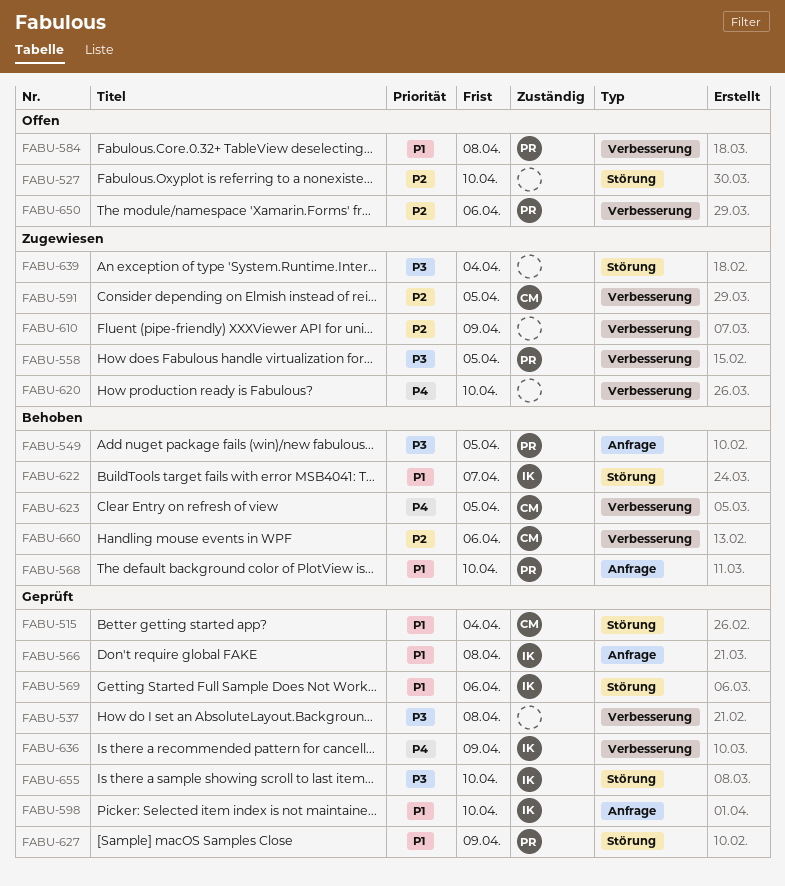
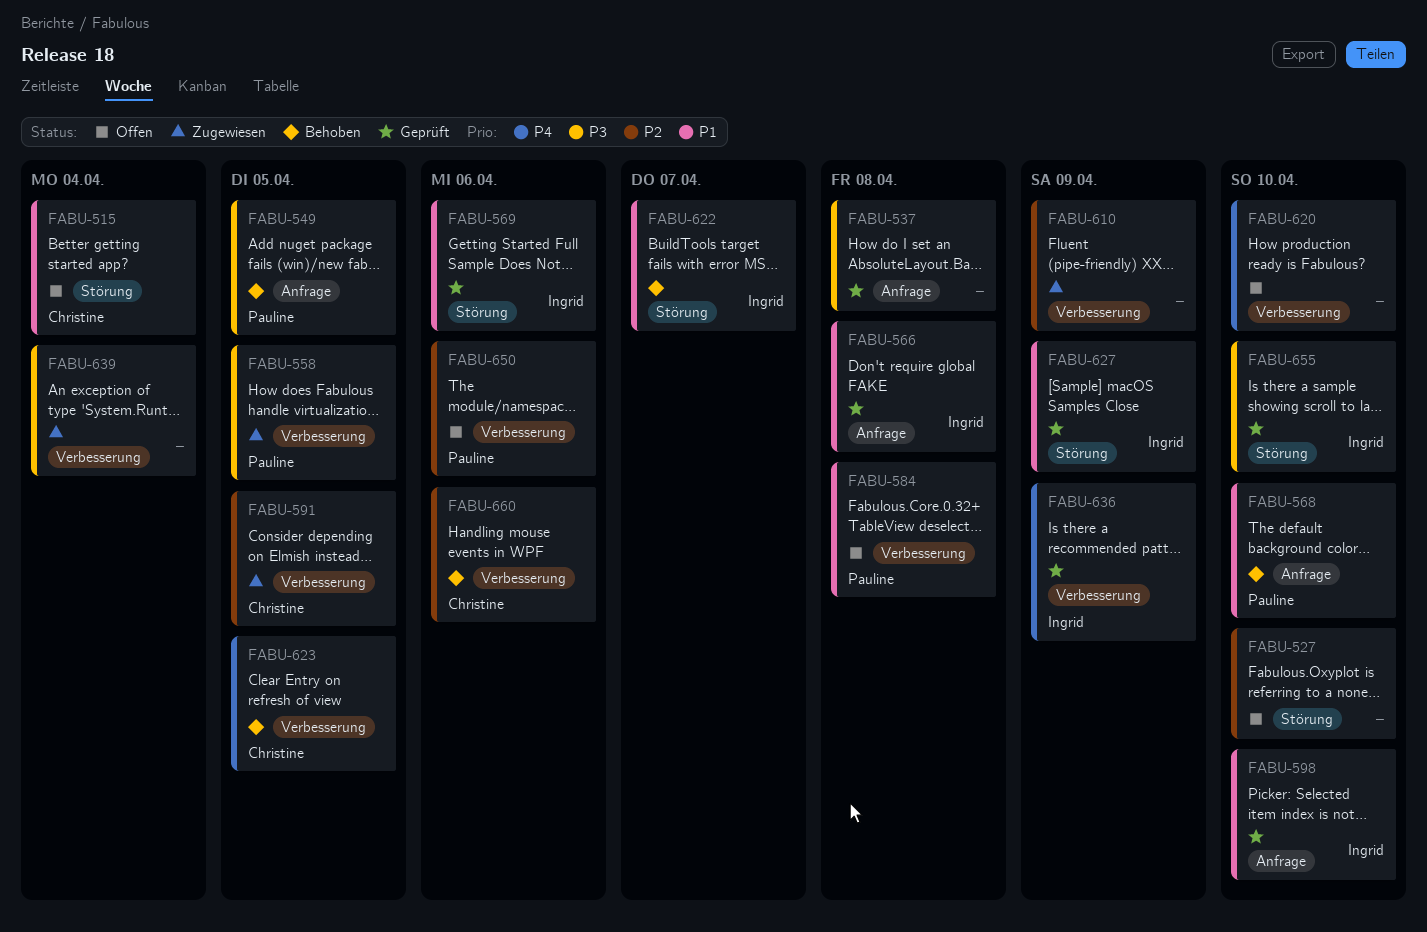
FABU-515, status: Geprüft -> Offen
FABU-537, label: Verbesserung -> Anfrage
FABU-620, status: Zugewiesen -> Offen
FABU-627, owner: Pauline -> Ingrid
FABU-639, label: Störung -> Verbesserung

